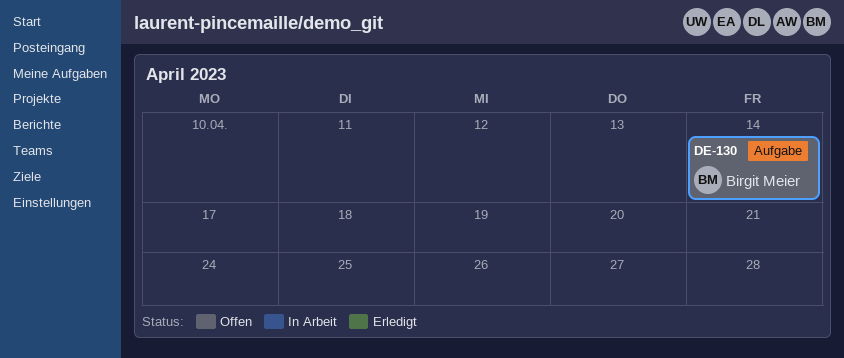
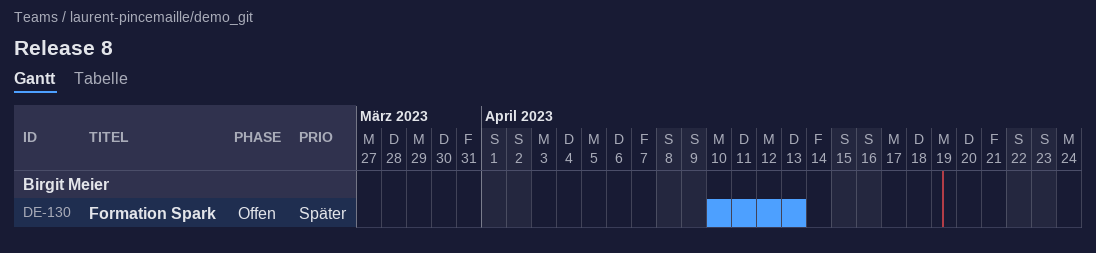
DE-130, due: Apr 14 -> Apr 13

